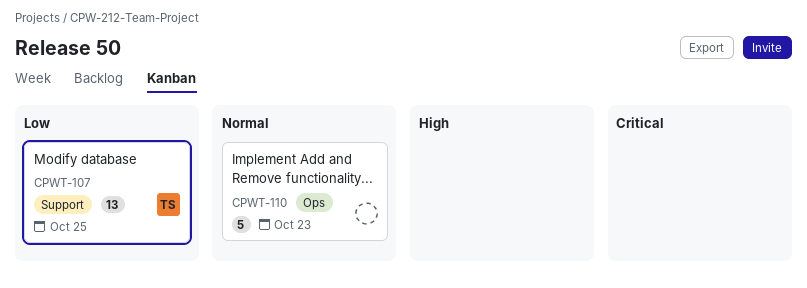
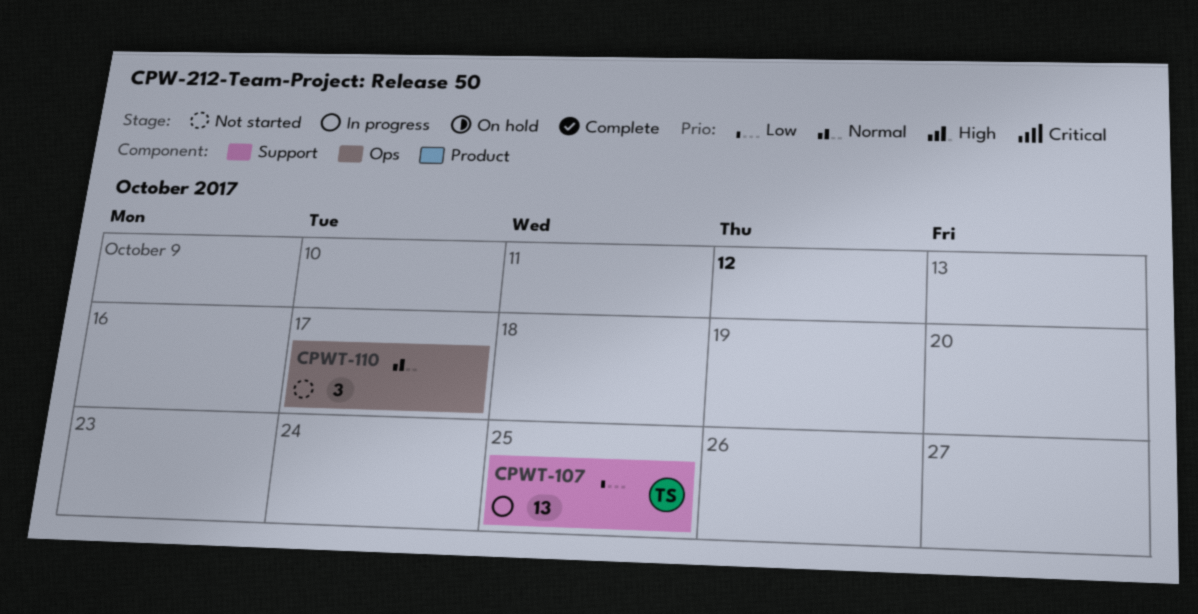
CPWT-110, estimate: 5 -> 3
CPWT-110, due: Oct 23 -> Oct 17

